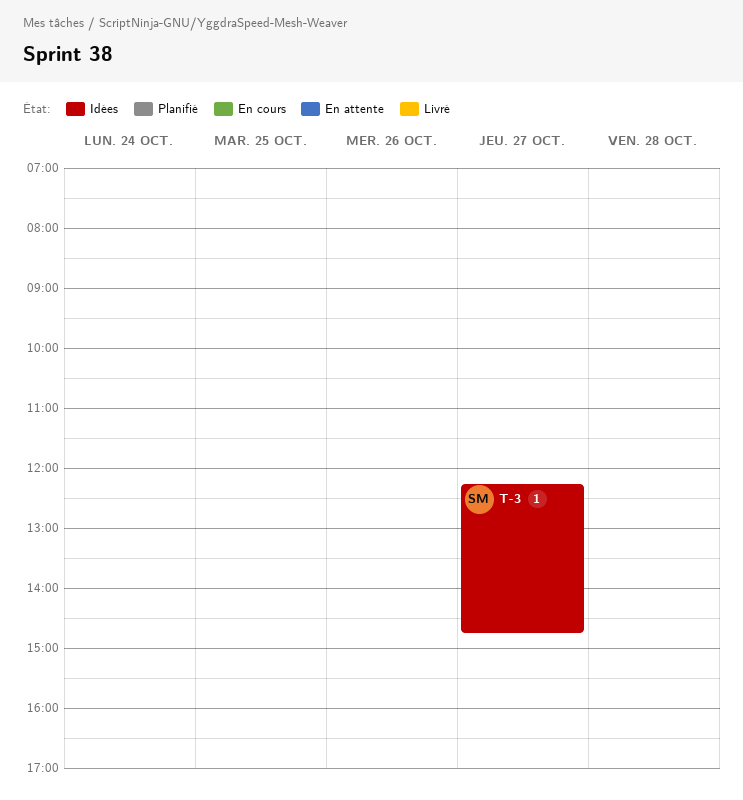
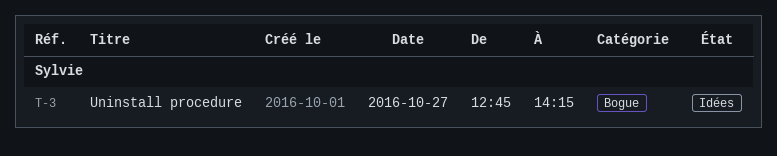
T-3, begins: 12:15 -> 12:45
T-3, ends: 14:45 -> 14:15

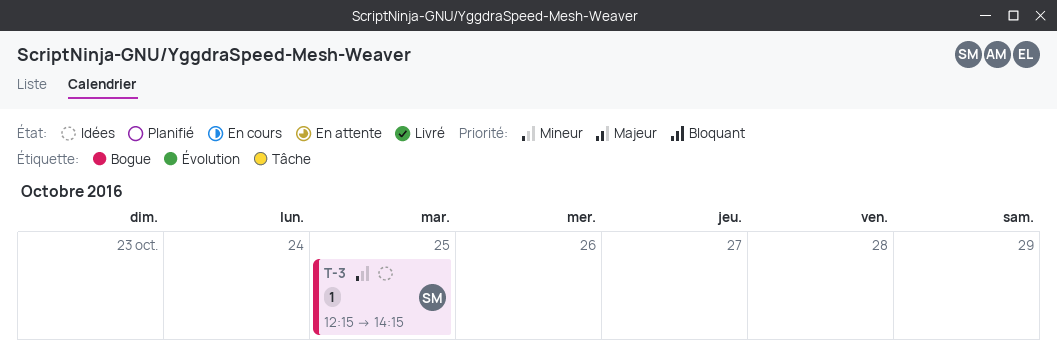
T-3, day: Oct 27 -> Oct 25
T-3, begins: 12:45 -> 12:15

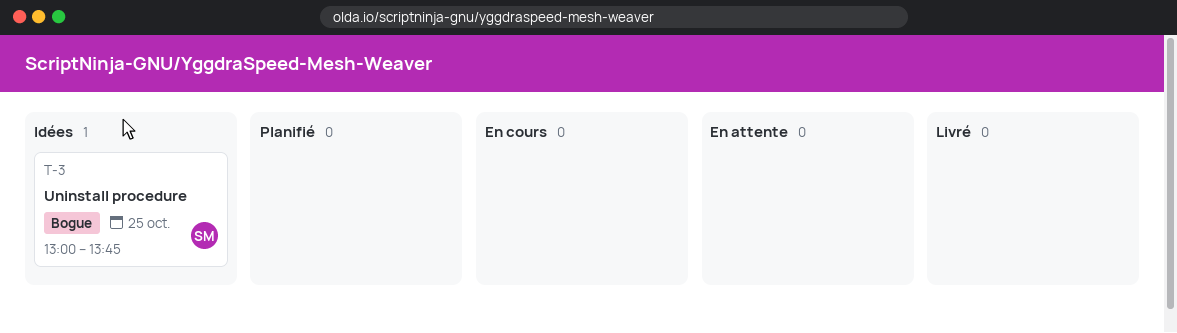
T-3, begins: 12:15 -> 13:00
T-3, ends: 14:15 -> 13:45

